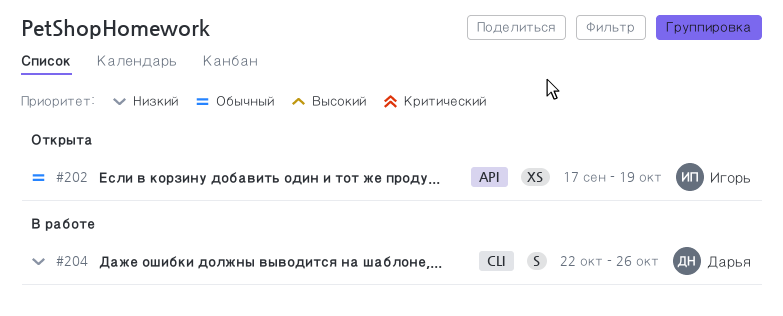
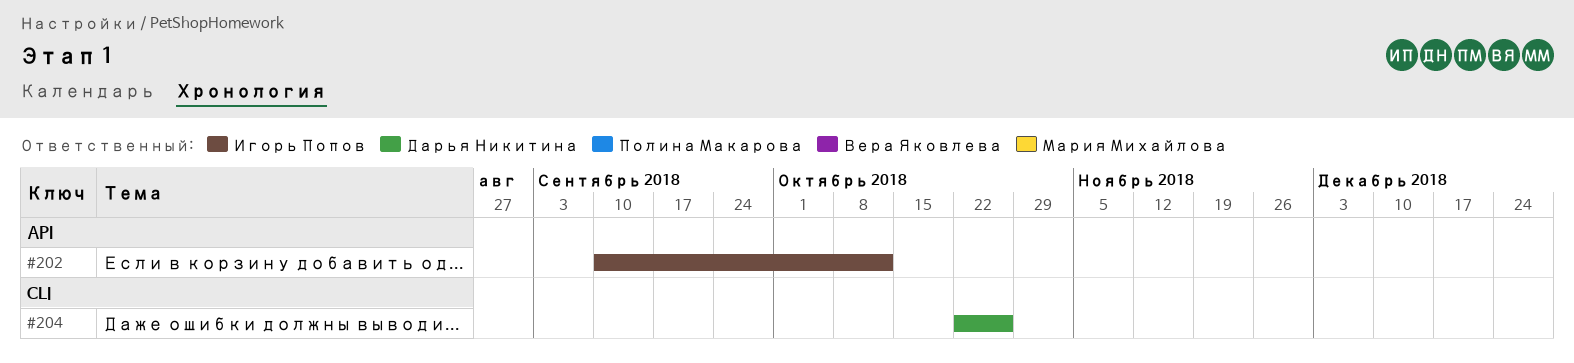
#202, start: Sep 17 -> Sep 10
#202, due: Oct 19 -> Oct 12

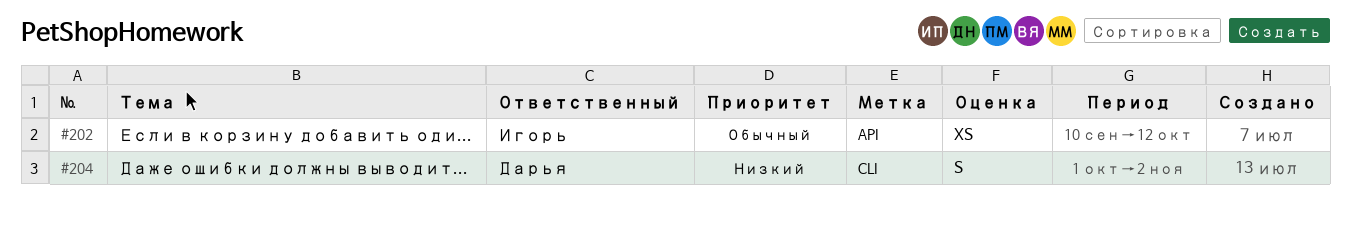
#204, start: Oct 22 -> Oct 1
#204, due: Oct 26 -> Nov 2

